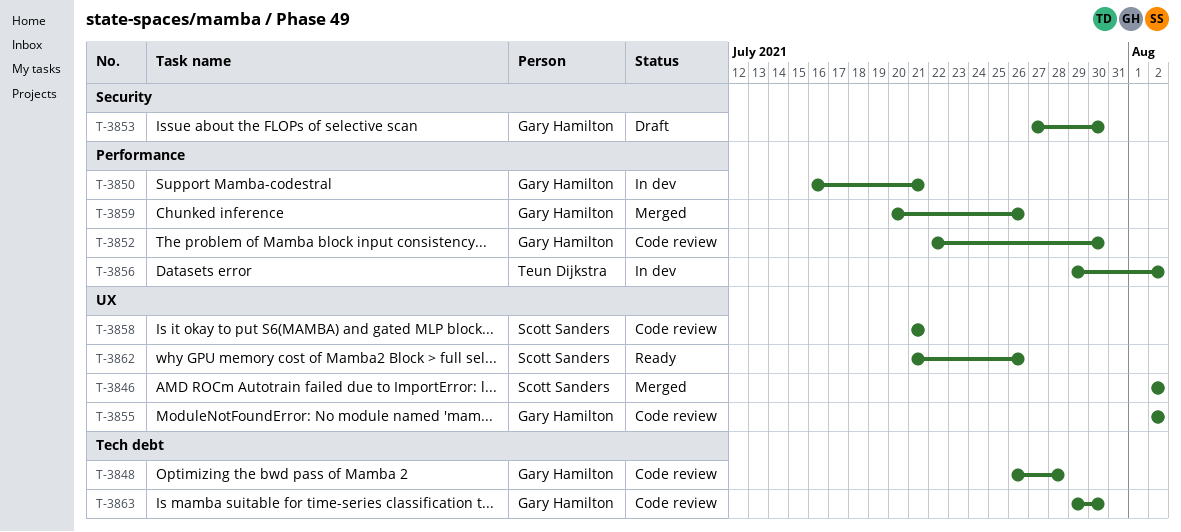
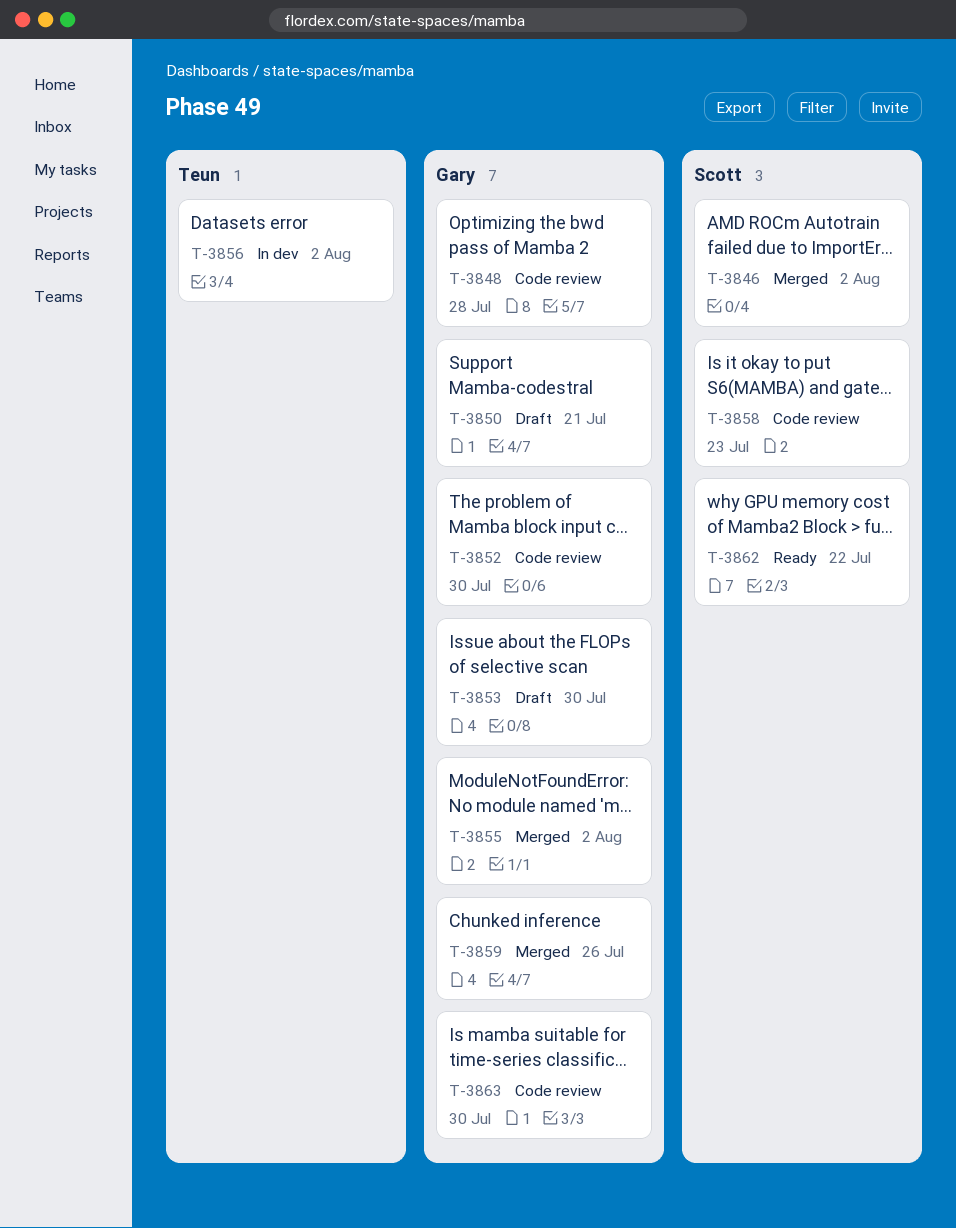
T-3850, status: In dev -> Draft
T-3855, status: Code review -> Merged
T-3858, due: Jul 21 -> Jul 23
T-3862, due: Jul 26 -> Jul 22

